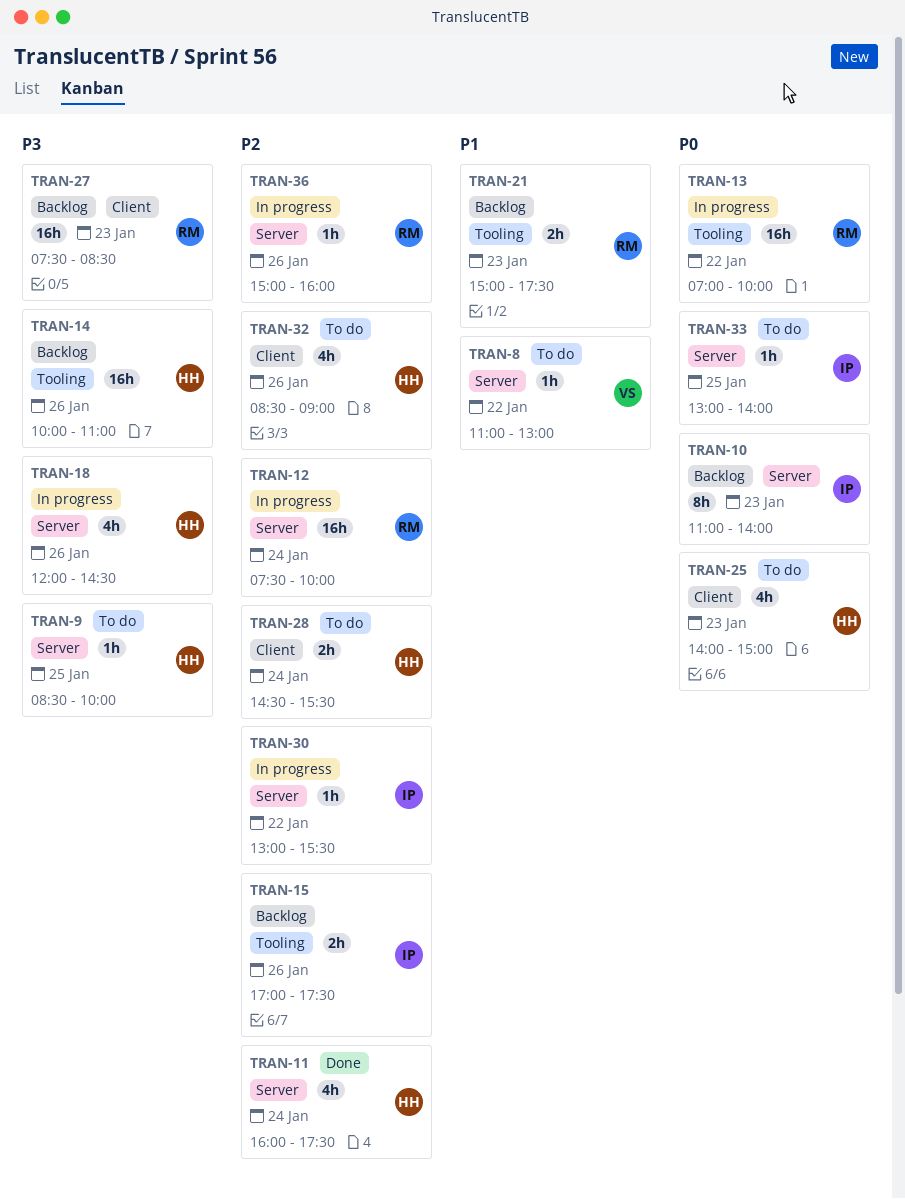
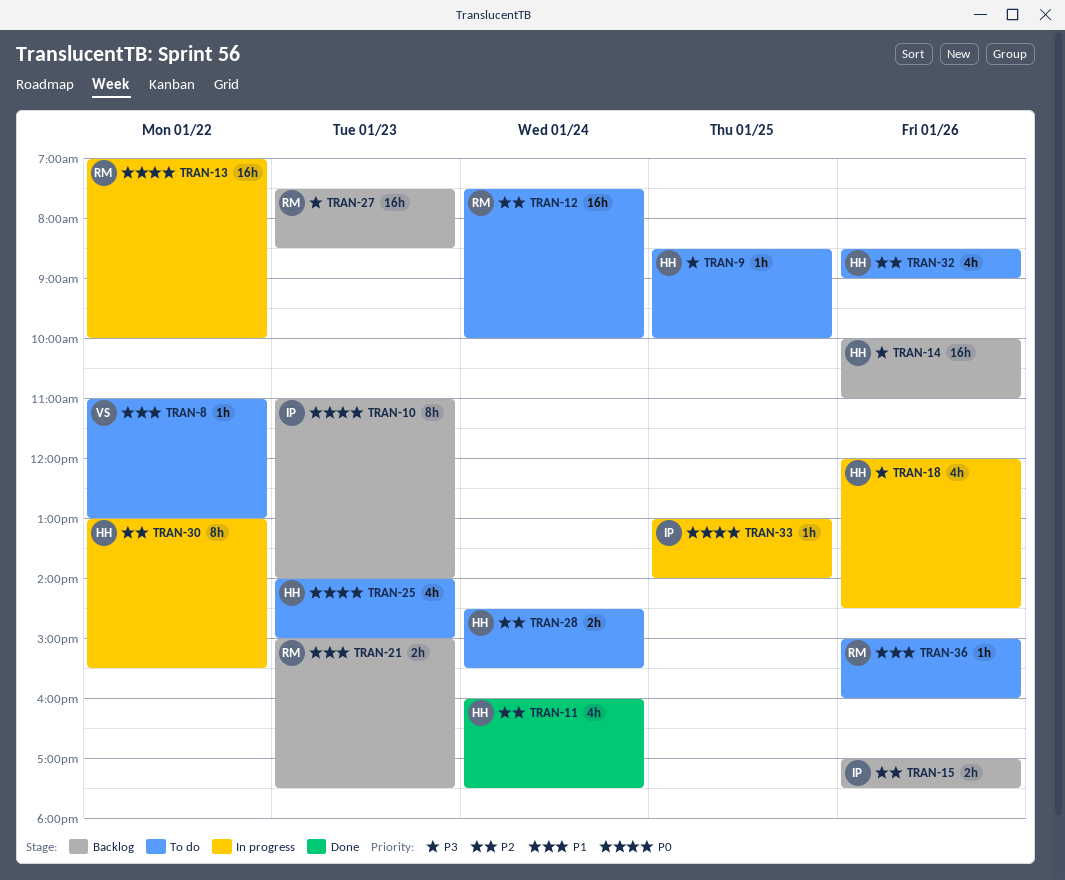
TRAN-12, status: In progress -> To do
TRAN-30, owner: IP -> HH
TRAN-30, estimate: 1h -> 8h
TRAN-33, status: To do -> In progress
TRAN-36, status: In progress -> To do
TRAN-36, priority: P2 -> P1

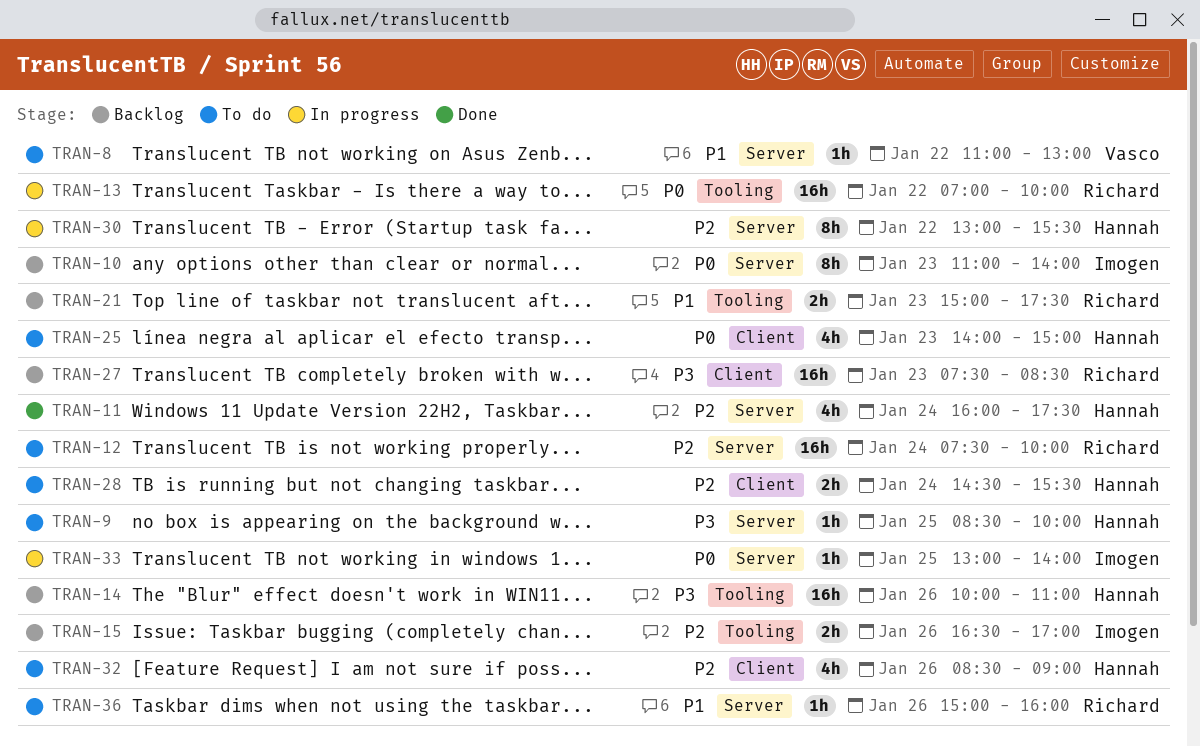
TRAN-15, begins: 17:00 -> 16:30
TRAN-15, ends: 17:30 -> 17:00
TRAN-18: present -> none

